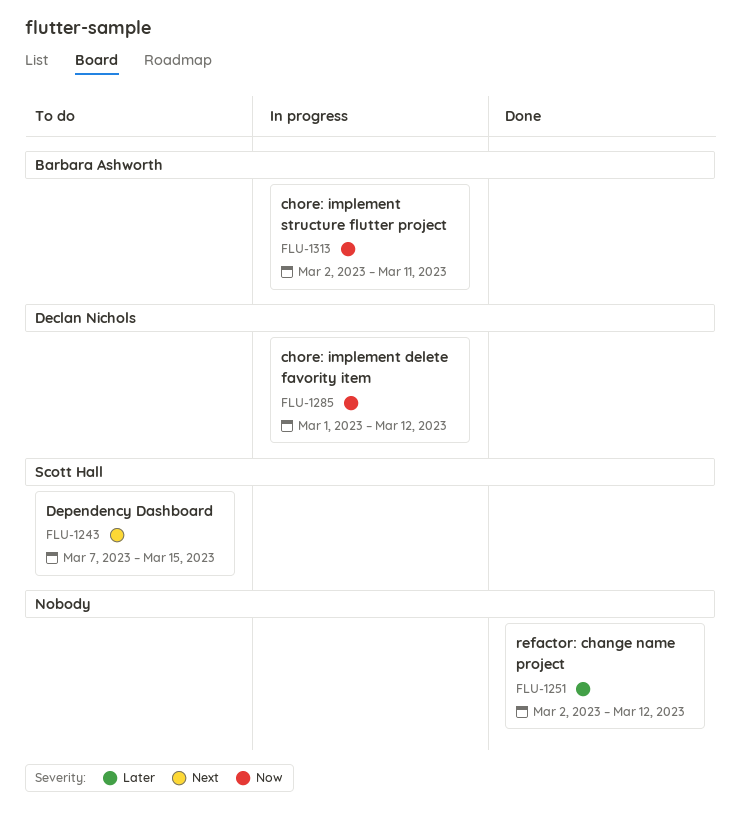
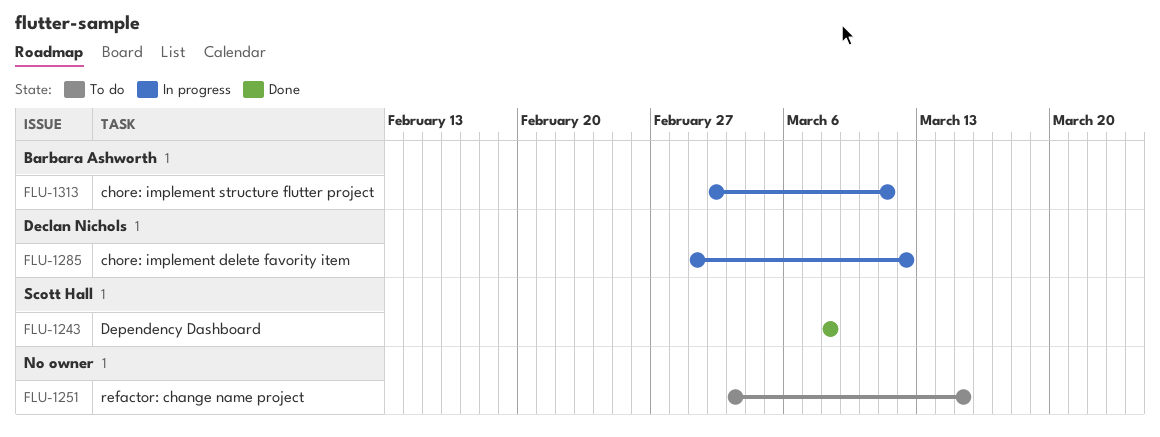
FLU-1243, status: To do -> Done
FLU-1243, start: Mar 7 -> Mar 8
FLU-1243, due: Mar 15 -> Mar 8
FLU-1251, status: Done -> To do
FLU-1251, start: Mar 2 -> Mar 3
FLU-1251, due: Mar 12 -> Mar 15

